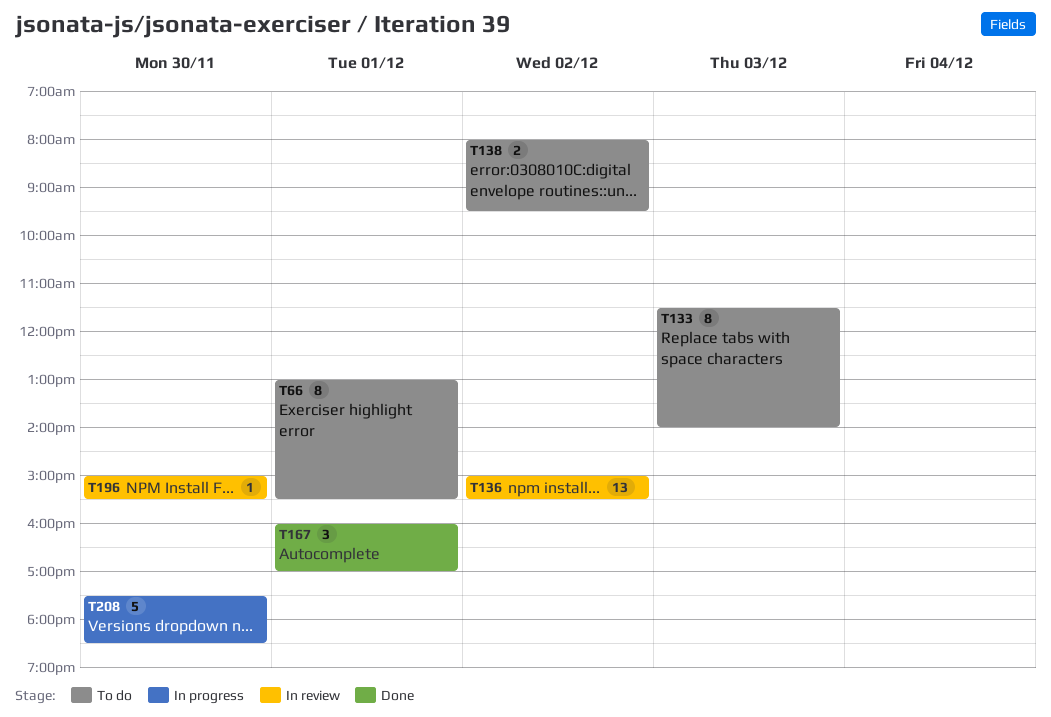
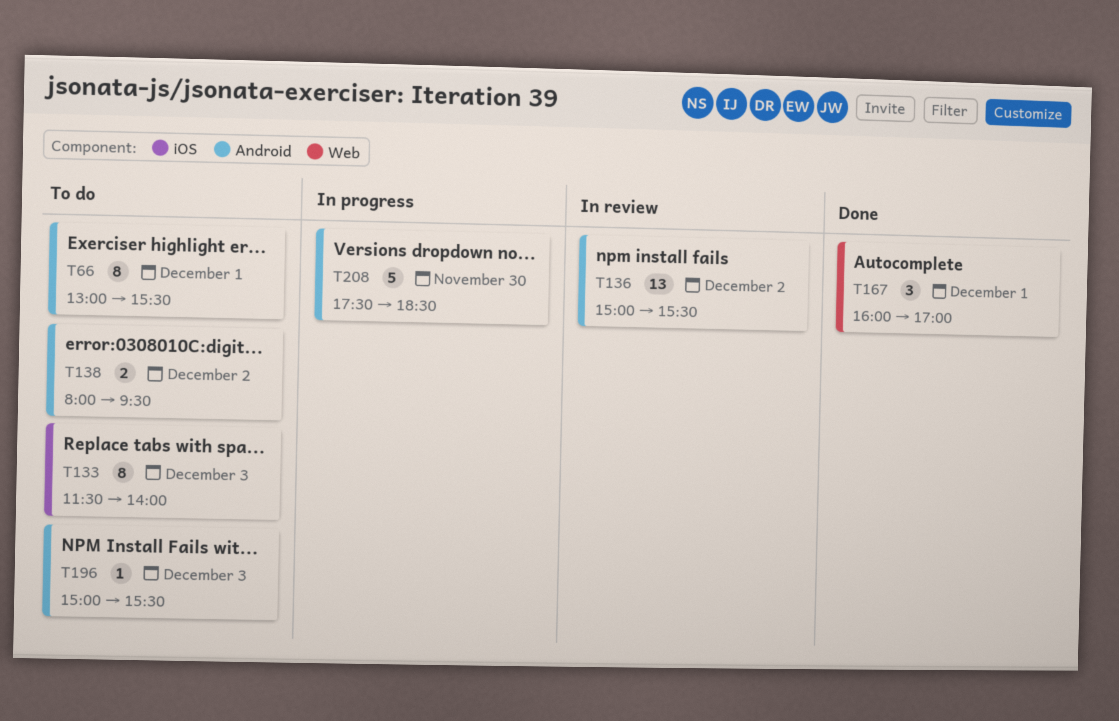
T196, status: In review -> To do
T196, day: Nov 30 -> Dec 3

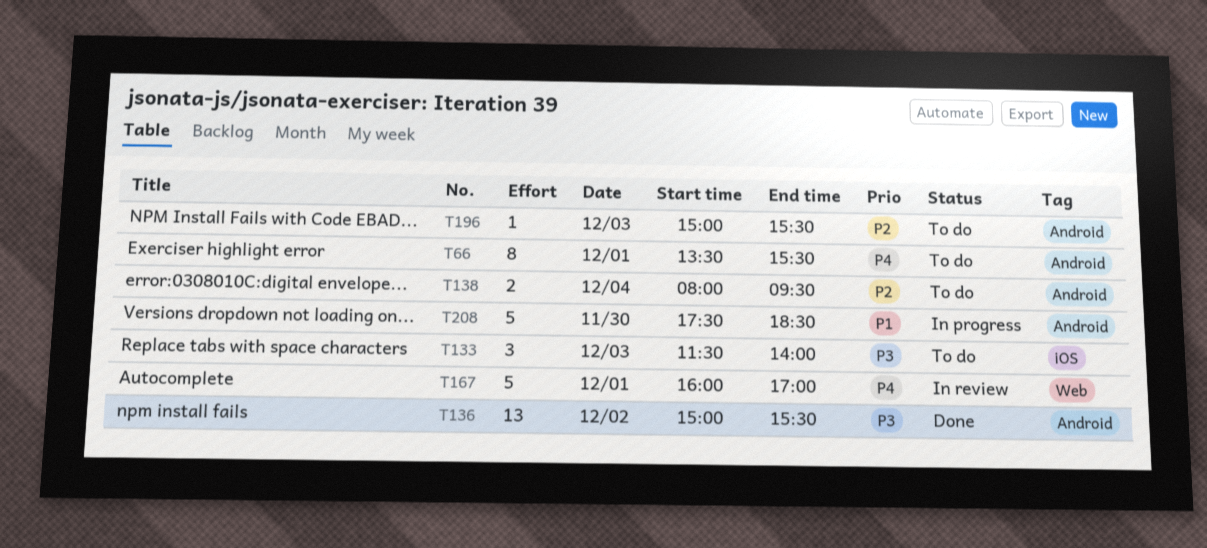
T66, begins: 13:00 -> 13:30
T133, estimate: 8 -> 3
T136, status: In review -> Done
T138, day: Dec 2 -> Dec 4
T167, status: Done -> In review
T167, estimate: 3 -> 5

